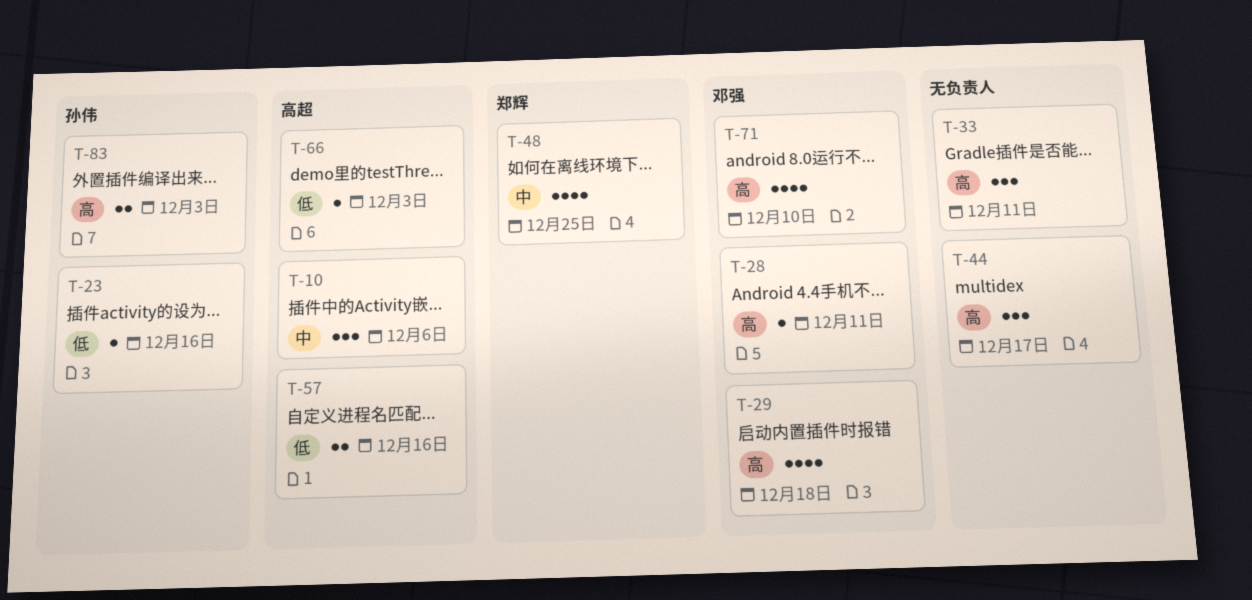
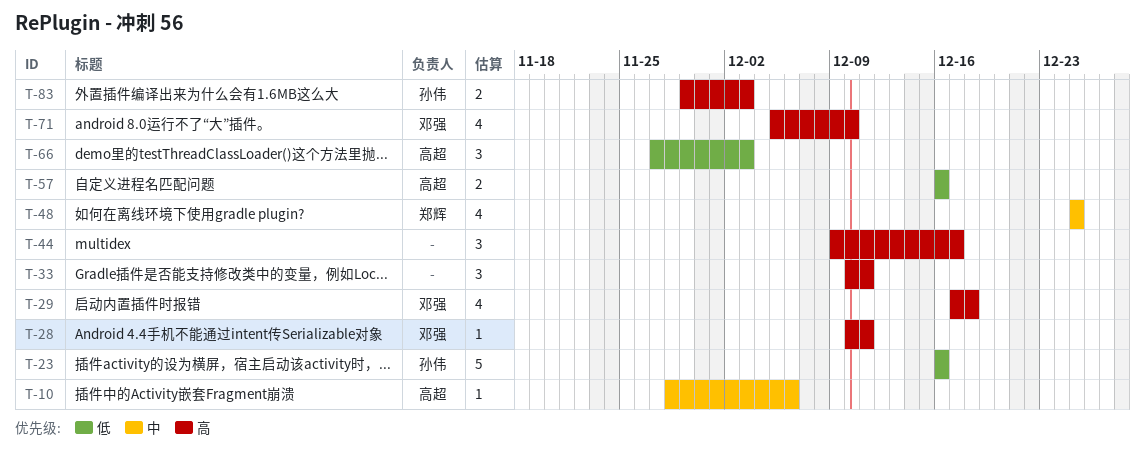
T-10, estimate: 3 -> 1
T-23, estimate: 1 -> 5
T-66, estimate: 1 -> 3

